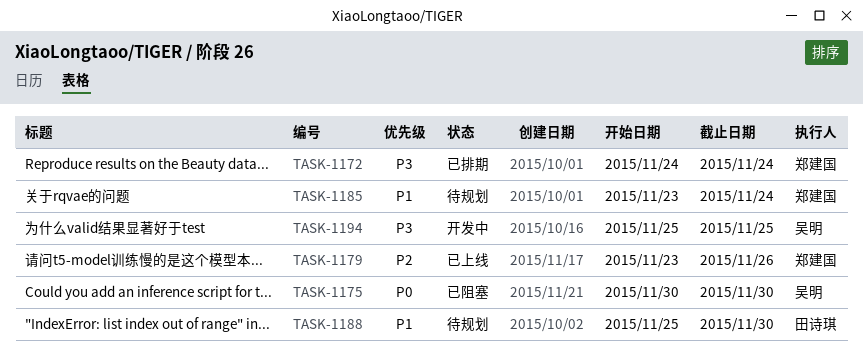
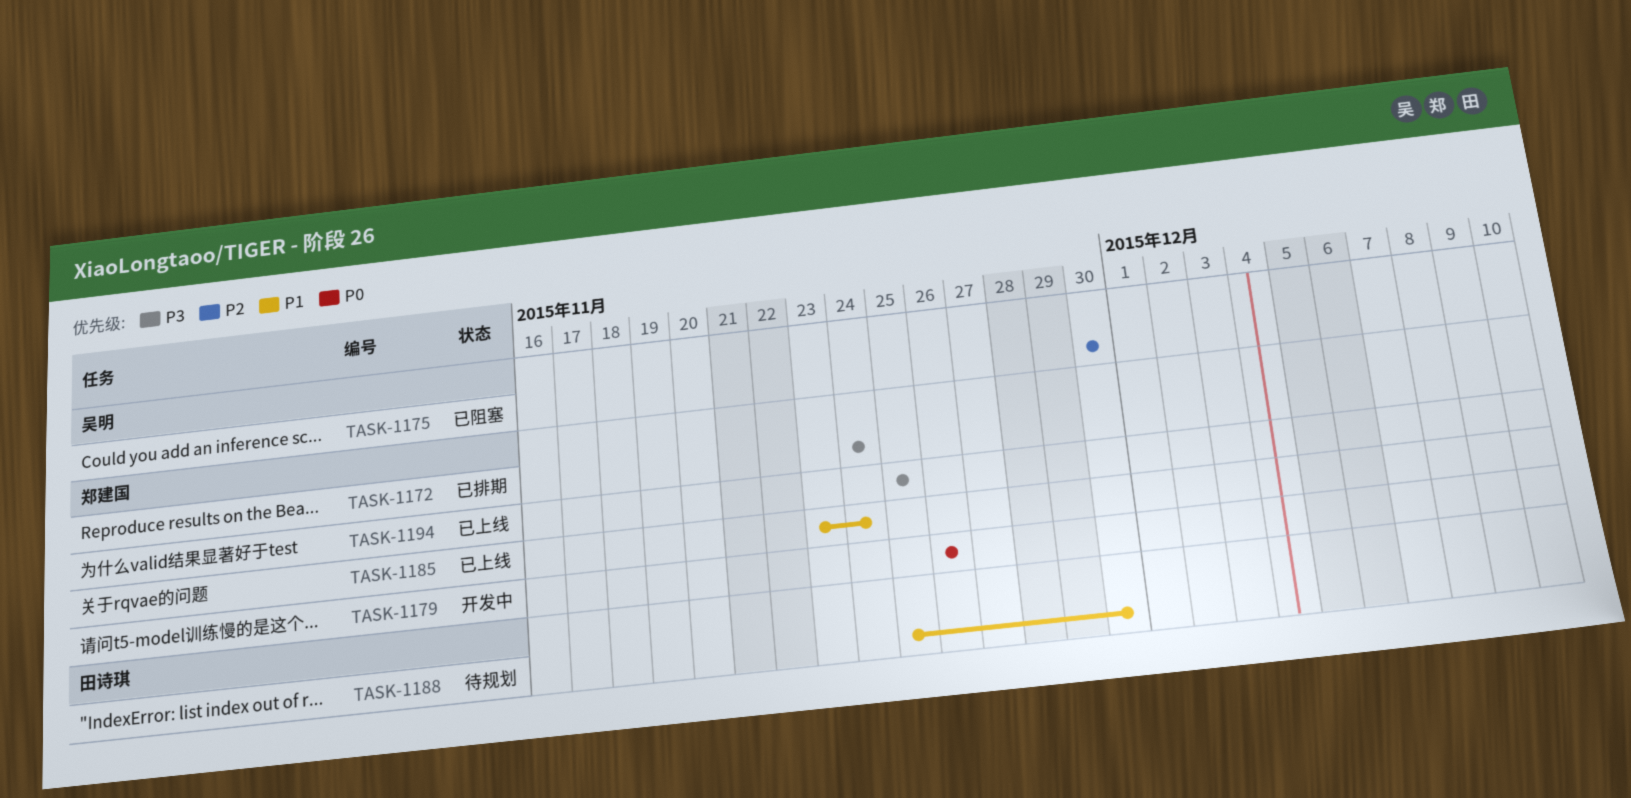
TASK-1175, priority: P0 -> P2
TASK-1179, status: 已上线 -> 开发中
TASK-1179, priority: P2 -> P0
TASK-1179, start: Nov 23 -> Nov 26
TASK-1185, status: 待规划 -> 已上线
TASK-1194, status: 开发中 -> 已上线
TASK-1194, owner: 吴明 -> 郑建国

